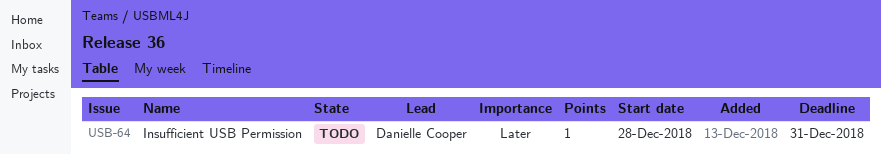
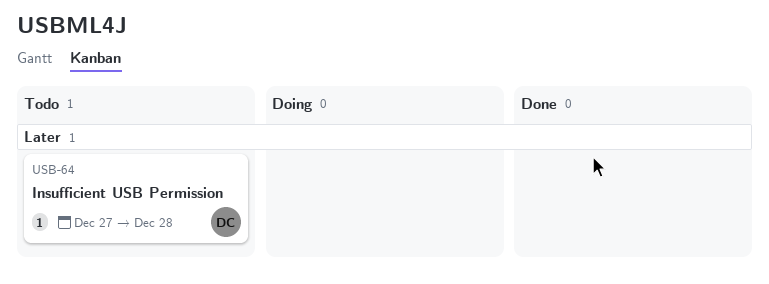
USB-64, start: Dec 28 -> Dec 27
USB-64, due: Dec 31 -> Dec 28

